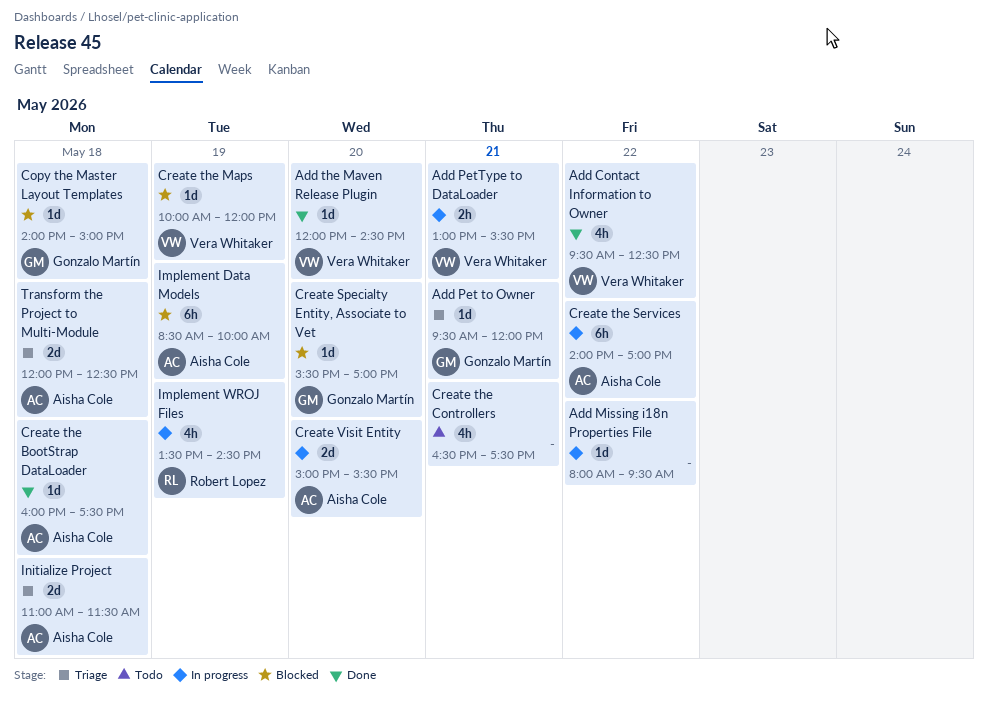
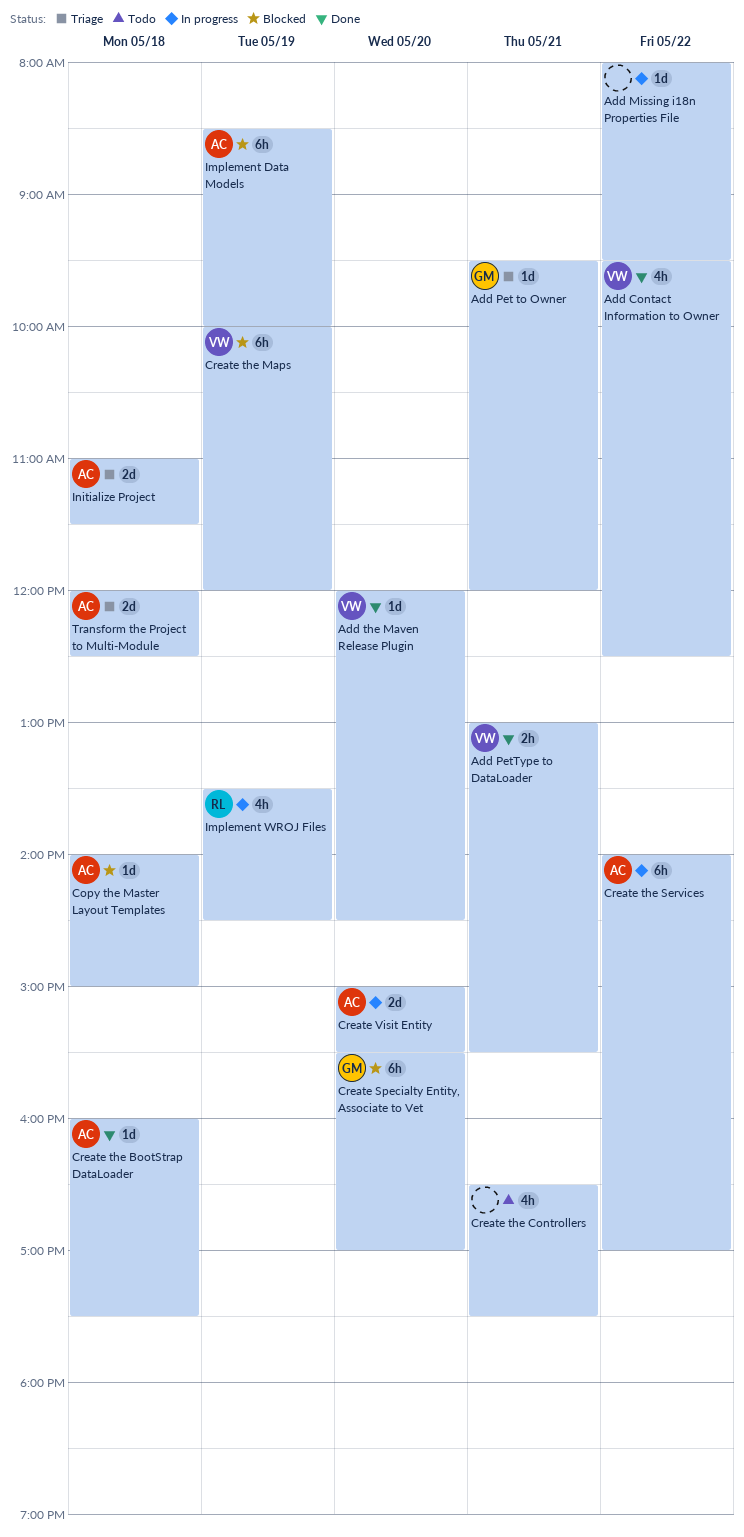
Add PetType to DataLoader, status: In progress -> Done
Copy the Master Layout Templates, owner: Gonzalo Martín -> Aisha Cole
Create Specialty Entity, Associate to Vet, estimate: 1d -> 6h
Create the Maps, estimate: 1d -> 6h

